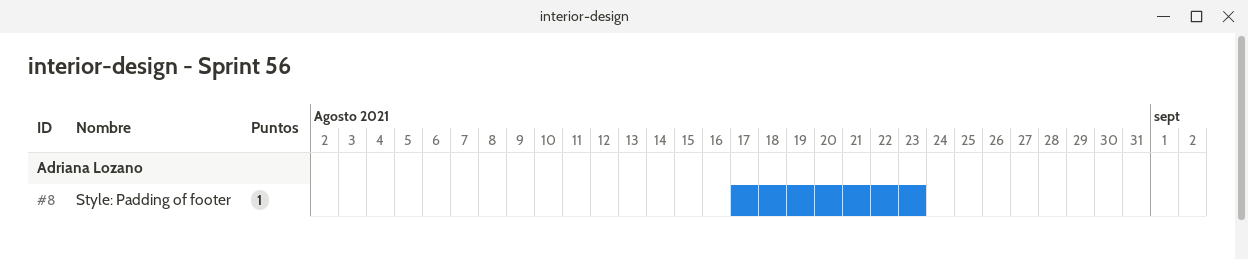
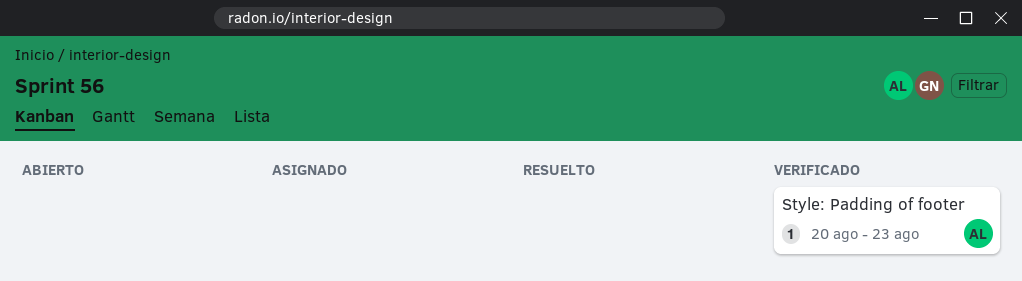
Style: Padding of footer, start: Aug 17 -> Aug 20

